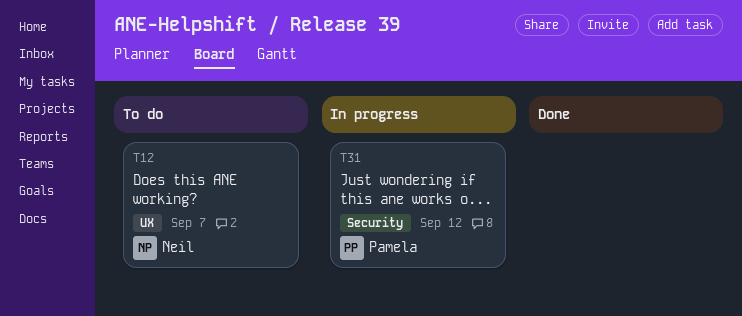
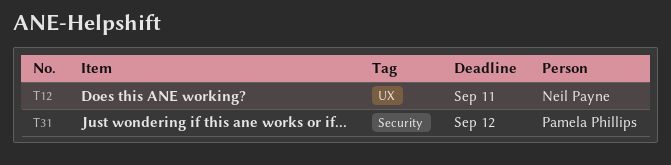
T12, due: Sep 7 -> Sep 11

